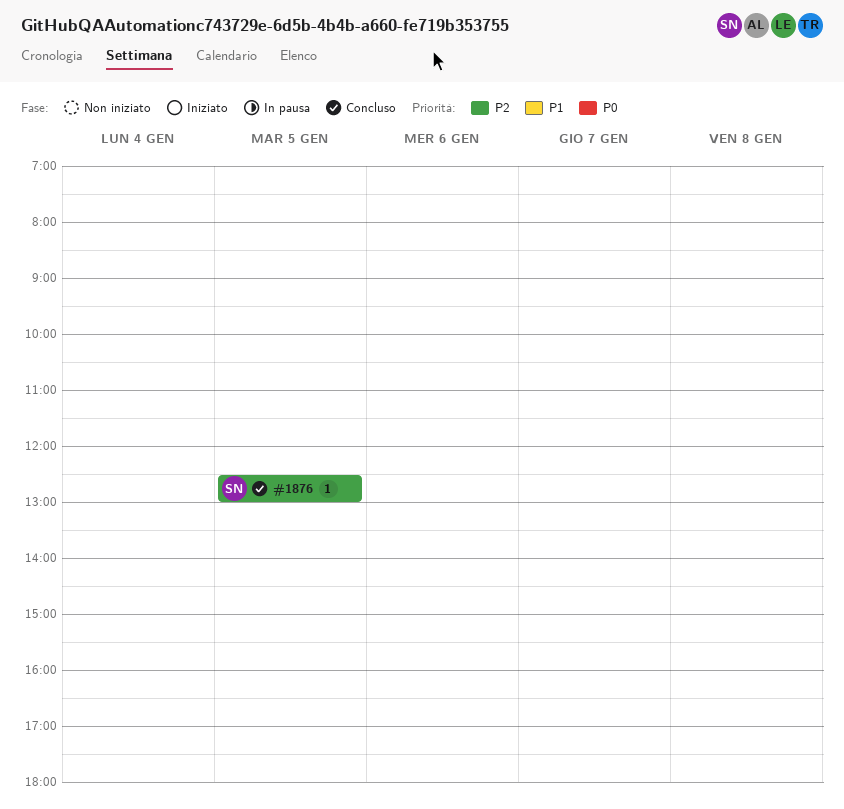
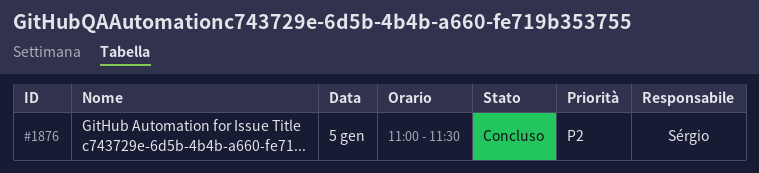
#1876, begins: 12:30 -> 11:00
#1876, ends: 13:00 -> 11:30

